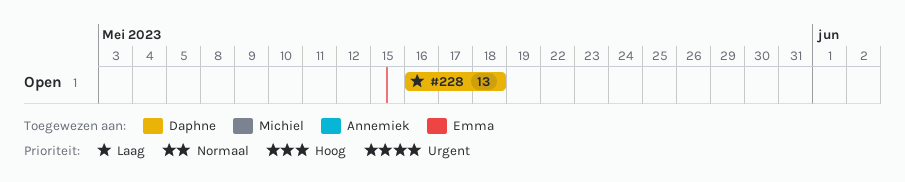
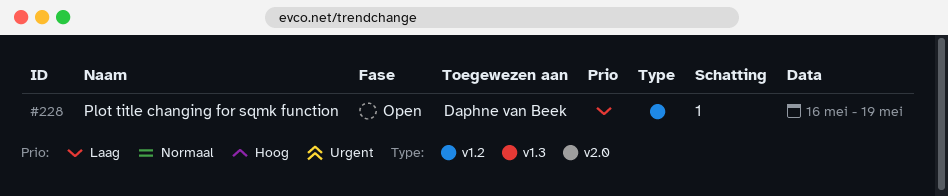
#228, estimate: 13 -> 1
#228, due: May 18 -> May 19

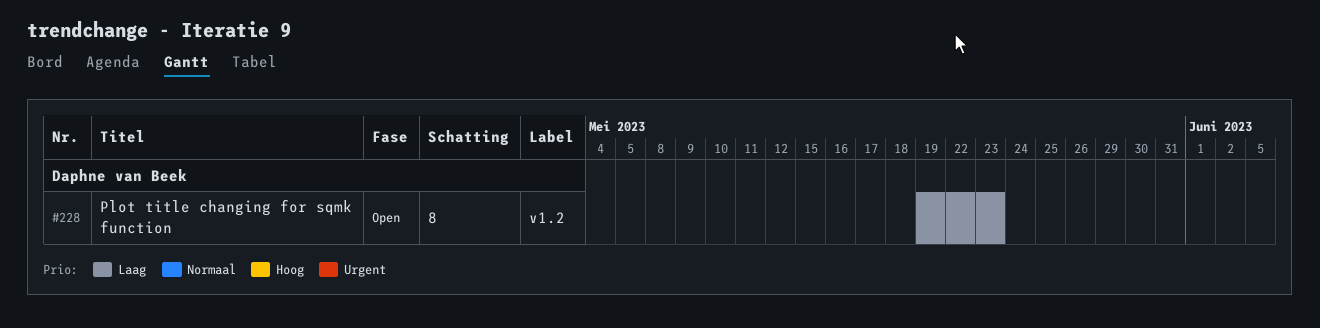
#228, estimate: 1 -> 8
#228, start: May 16 -> May 19
#228, due: May 19 -> May 23

